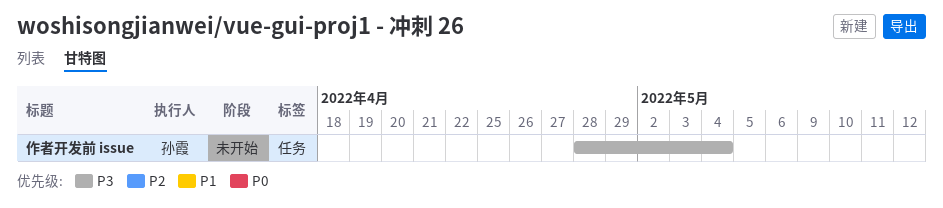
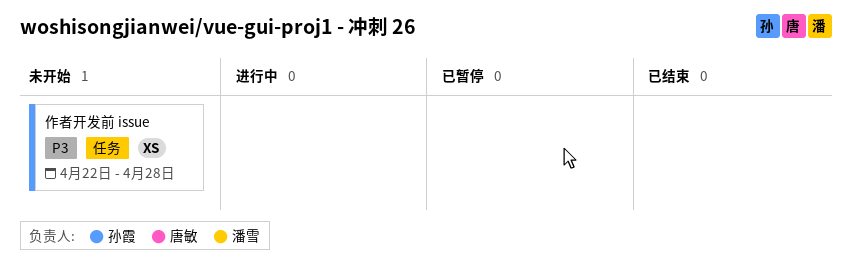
作者开发前 issue, start: Apr 28 -> Apr 22
作者开发前 issue, due: May 4 -> Apr 28

